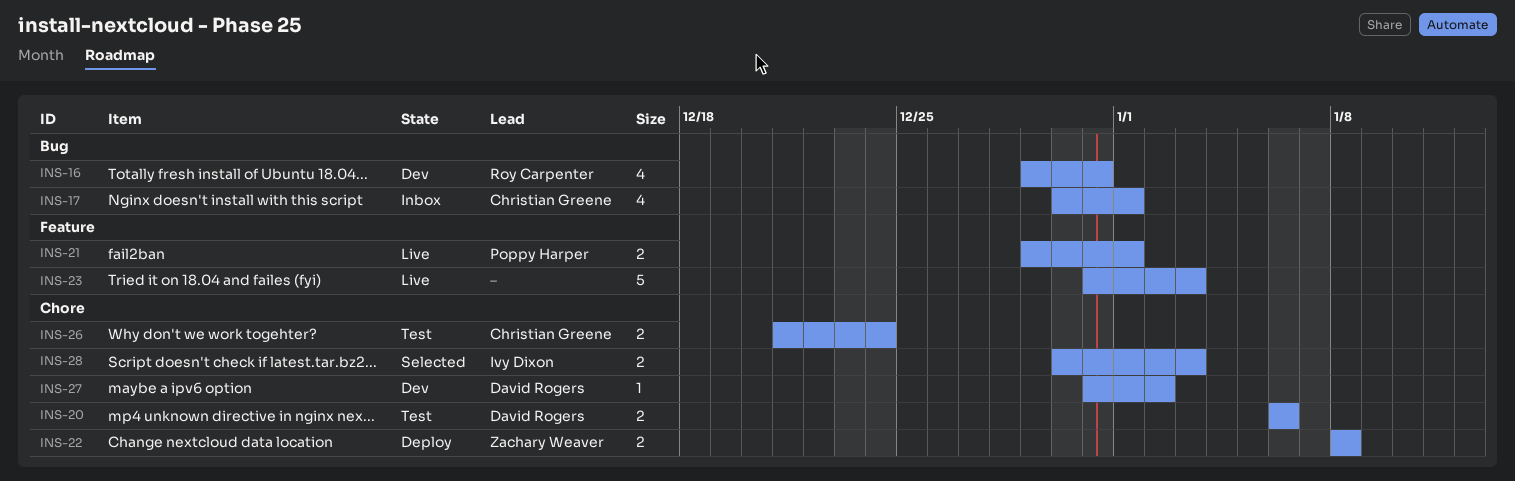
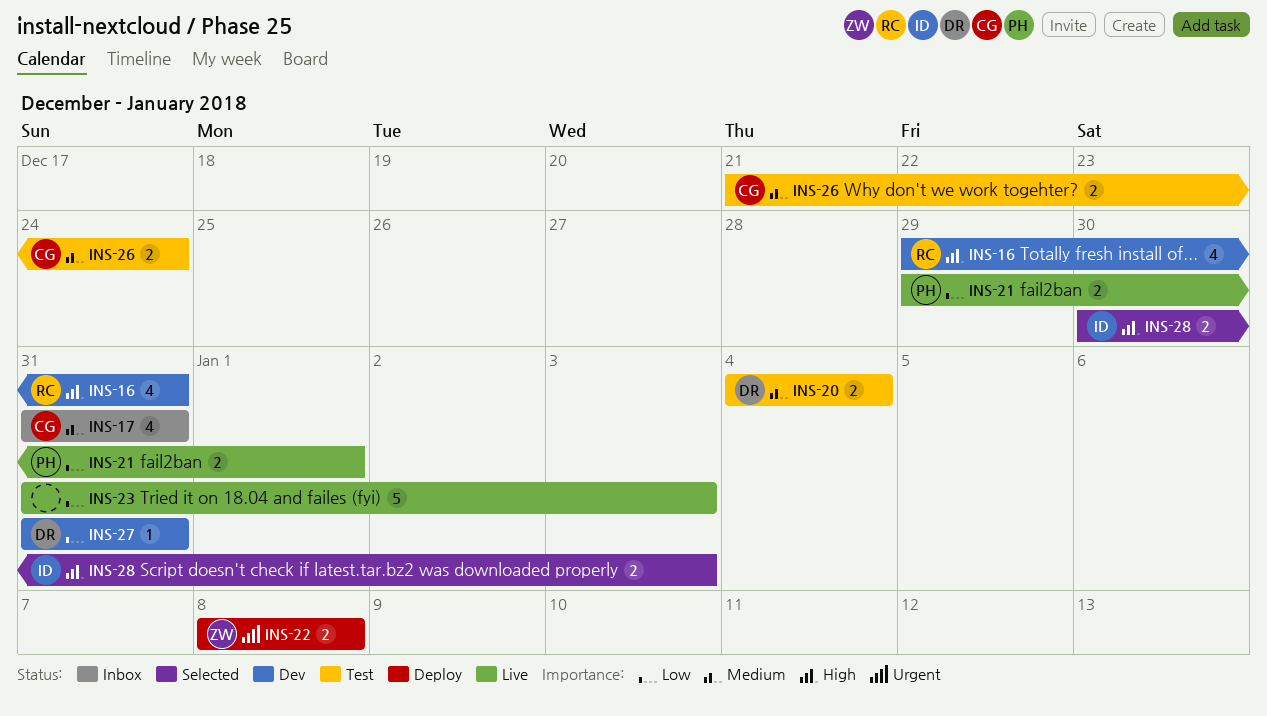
INS-17, start: Dec 30 -> Dec 31
INS-17, due: Jan 1 -> Dec 31
INS-20, start: Jan 6 -> Jan 4
INS-20, due: Jan 6 -> Jan 4
INS-27, due: Jan 2 -> Dec 31

